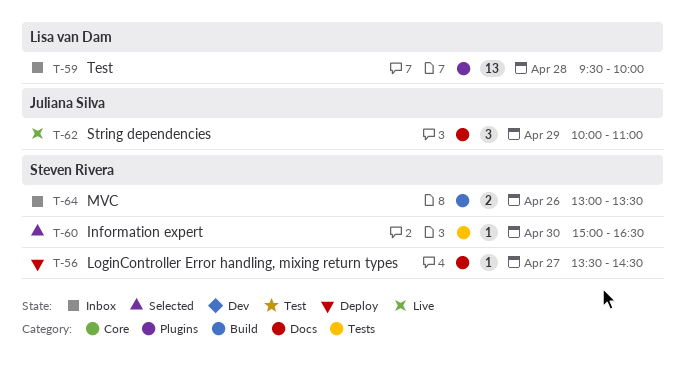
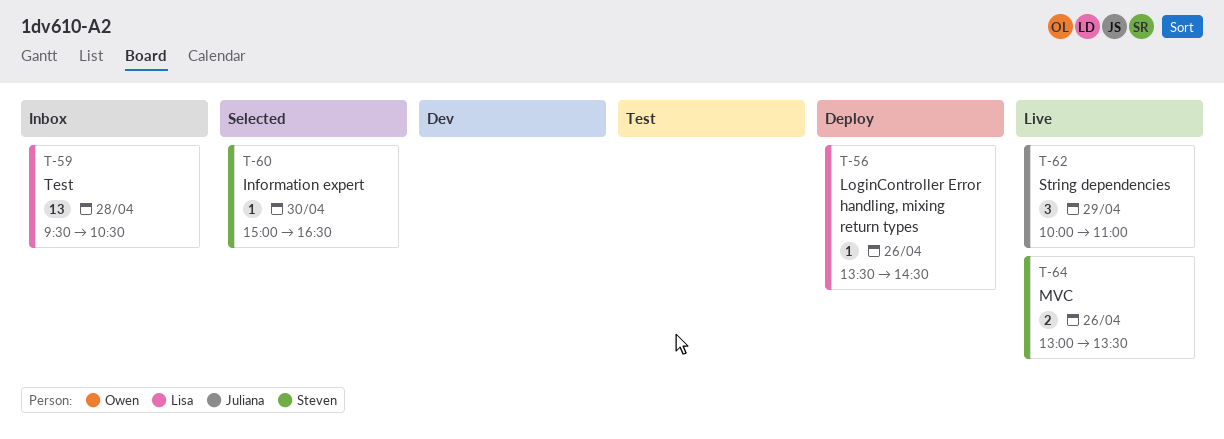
T-56, owner: Steven Rivera -> Lisa van Dam
T-56, day: Apr 27 -> Apr 26
T-59, ends: 10:00 -> 10:30
T-64, status: Inbox -> Live

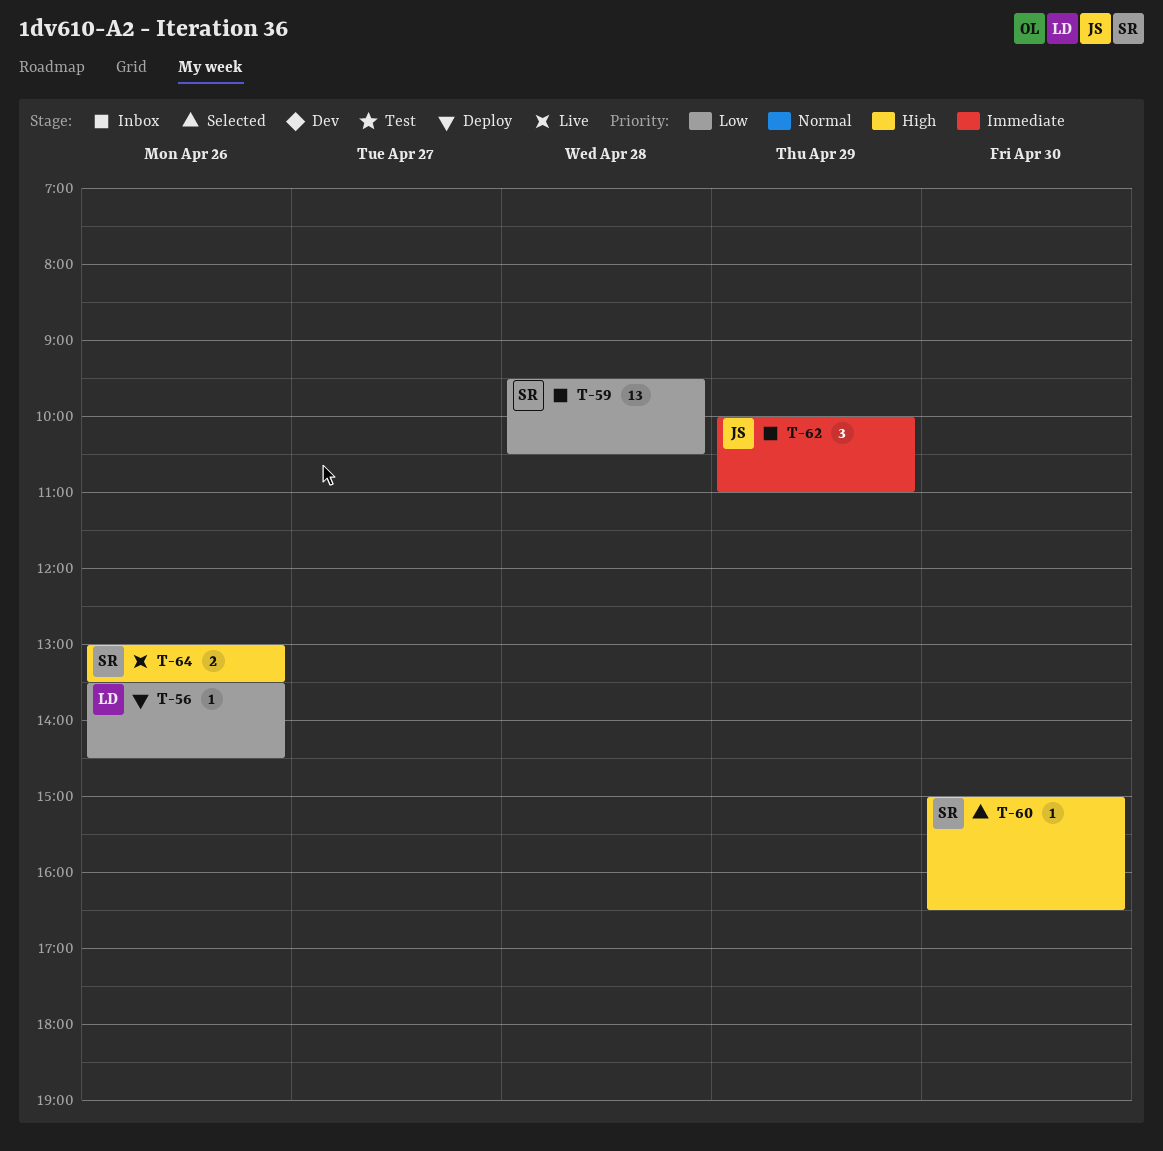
T-59, owner: Lisa -> Steven
T-62, status: Live -> Inbox

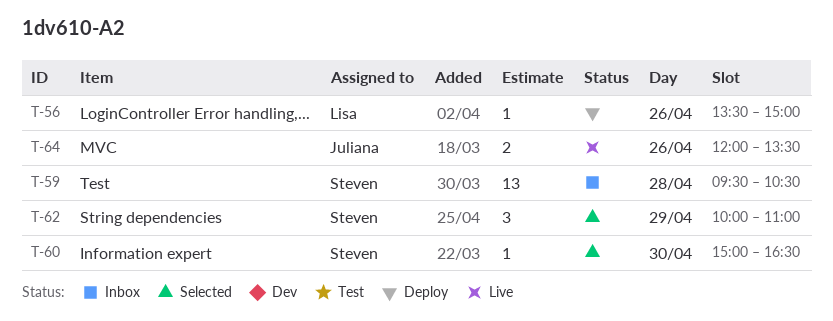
T-56, ends: 14:30 -> 15:00
T-62, status: Inbox -> Selected
T-62, owner: Juliana -> Steven
T-64, owner: Steven -> Juliana
T-64, begins: 13:00 -> 12:00

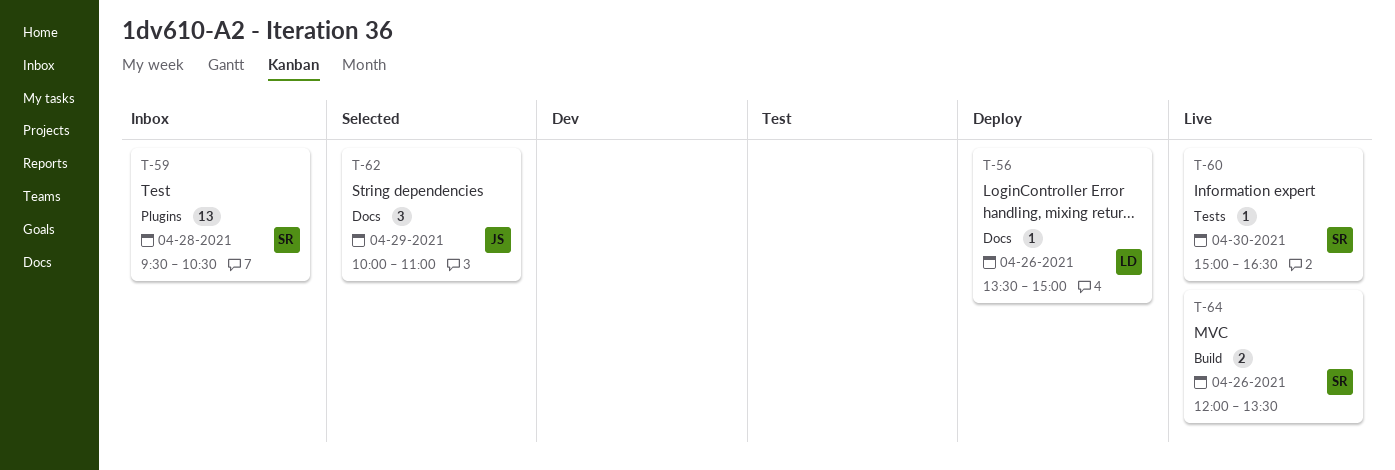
T-60, status: Selected -> Live
T-62, owner: Steven -> Juliana
T-64, owner: Juliana -> Steven

